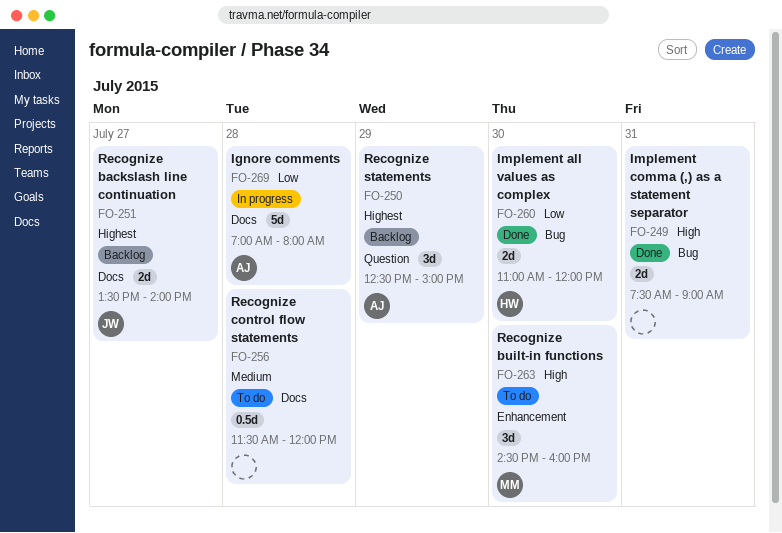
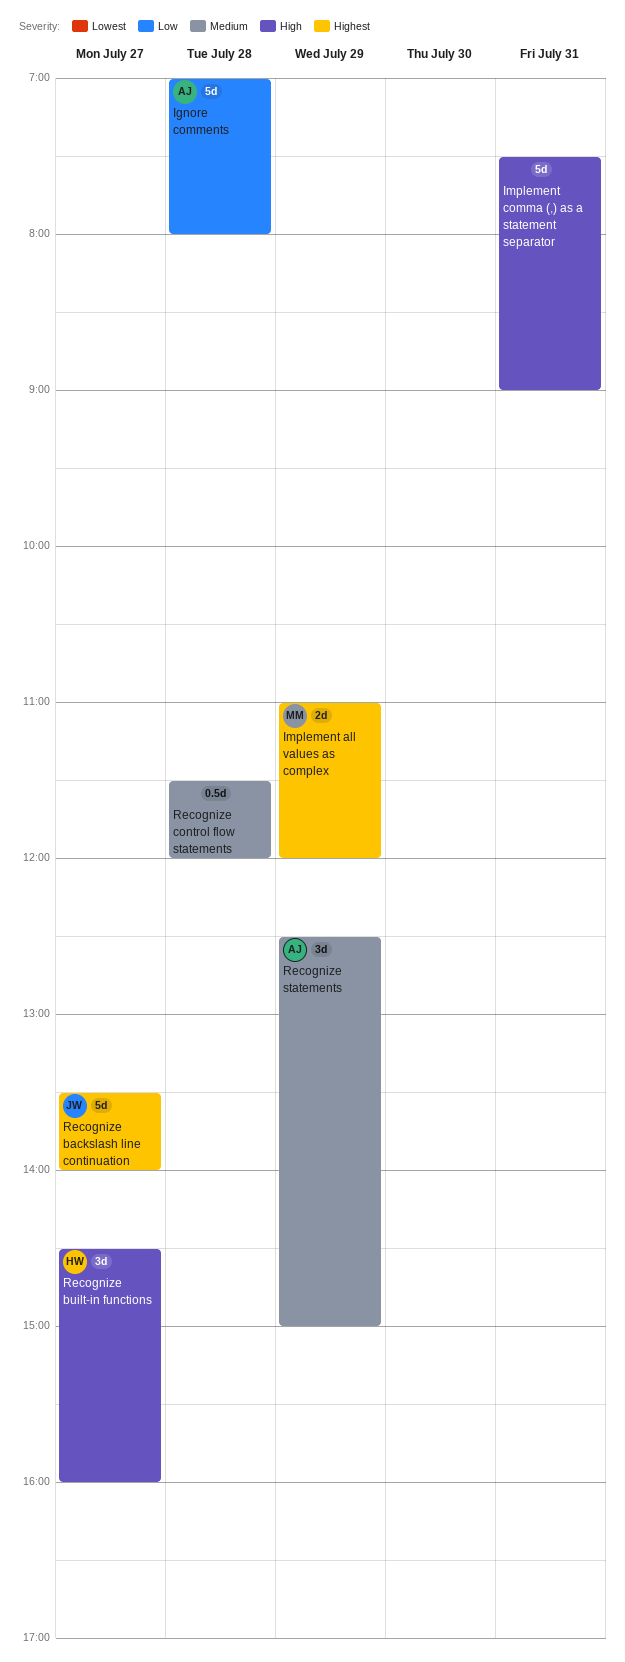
Implement all values as complex, owner: HW -> MM
Implement all values as complex, priority: Low -> Highest
Implement all values as complex, day: Jul 30 -> Jul 29
Implement comma (,) as a statement separator, estimate: 2d -> 5d
Recognize backslash line continuation, estimate: 2d -> 5d
Recognize built-in functions, owner: MM -> HW
Recognize built-in functions, day: Jul 30 -> Jul 27
Recognize statements, priority: Highest -> Medium

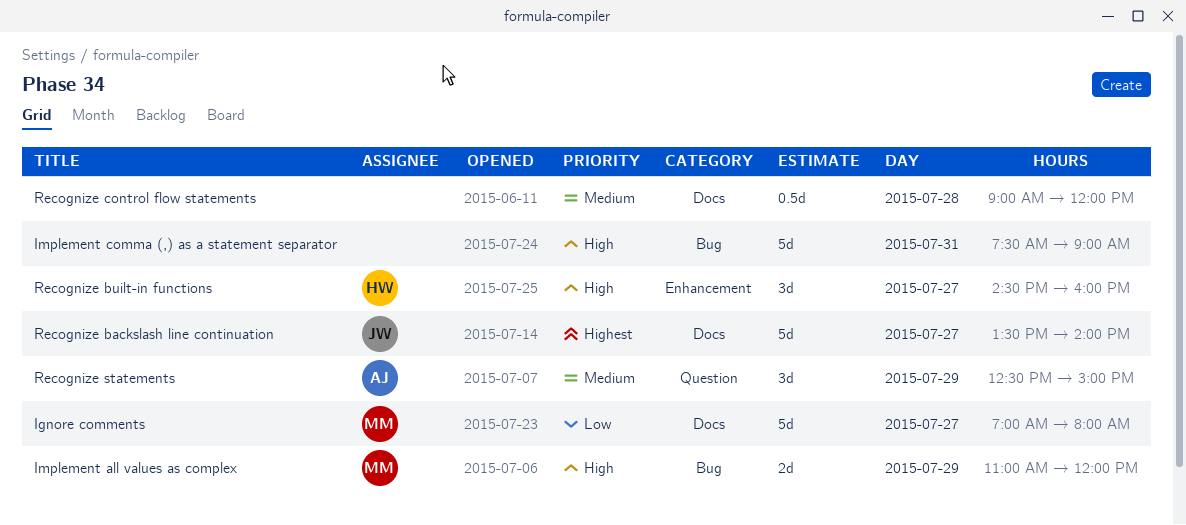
Ignore comments, owner: AJ -> MM
Ignore comments, day: Jul 28 -> Jul 27
Implement all values as complex, priority: Highest -> High
Recognize control flow statements, begins: 11:30 -> 09:00

